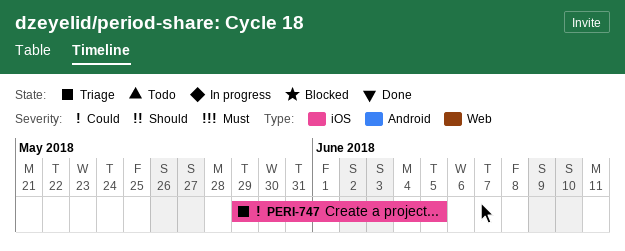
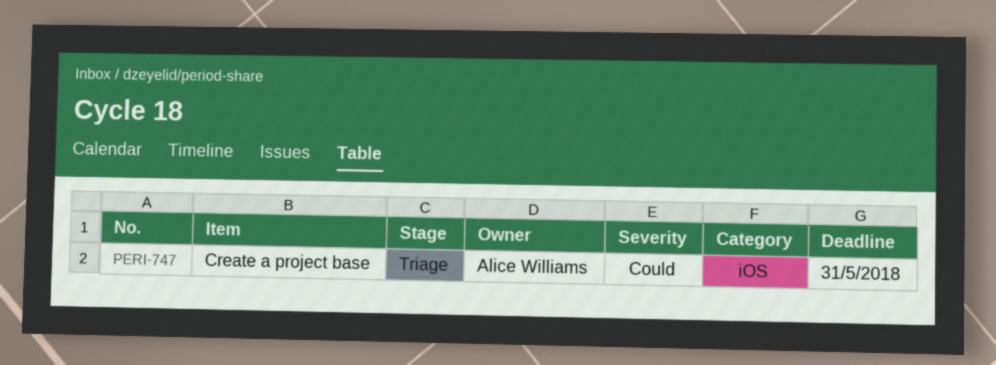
PERI-747, due: Jun 5 -> May 31

